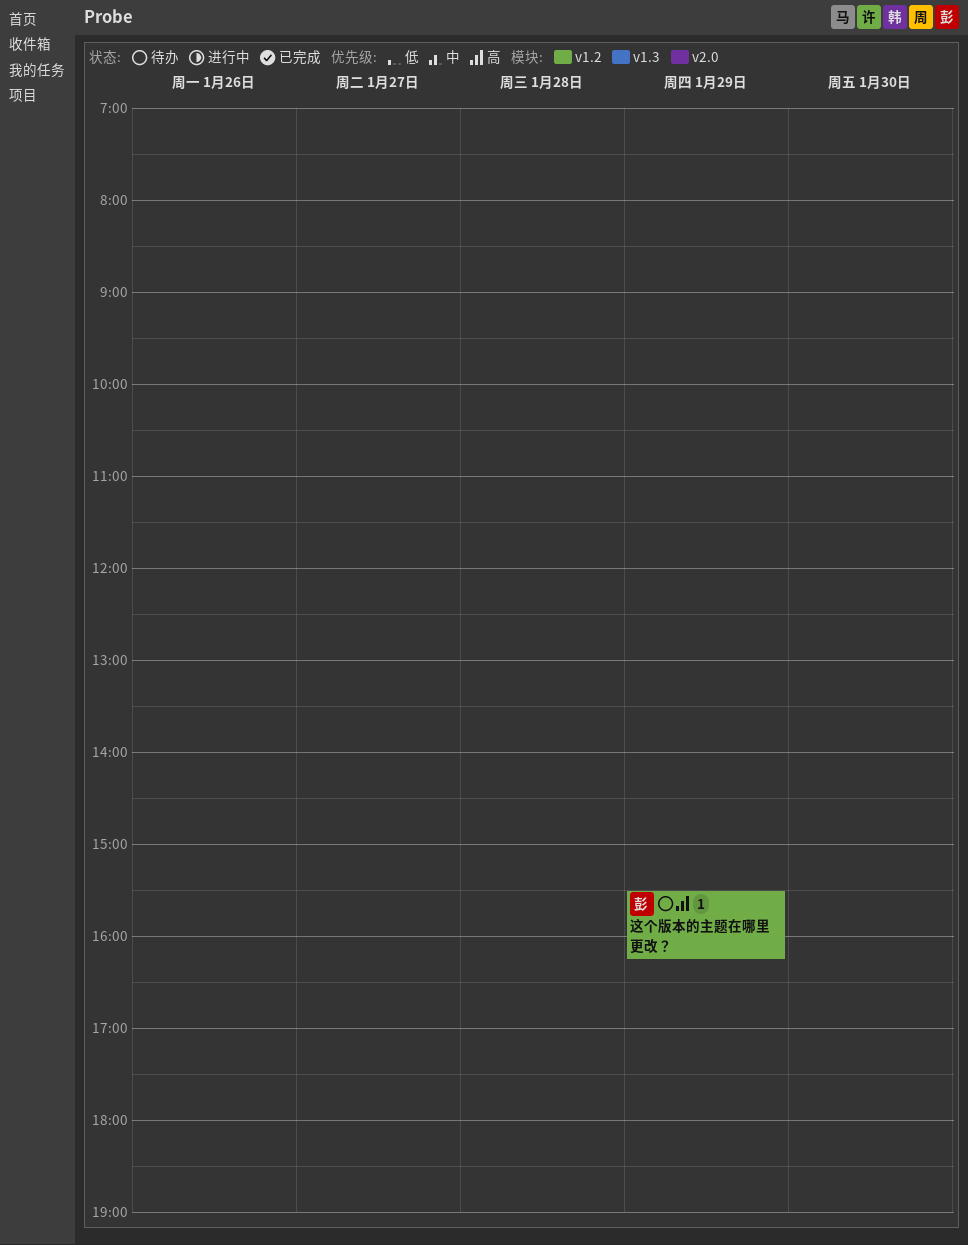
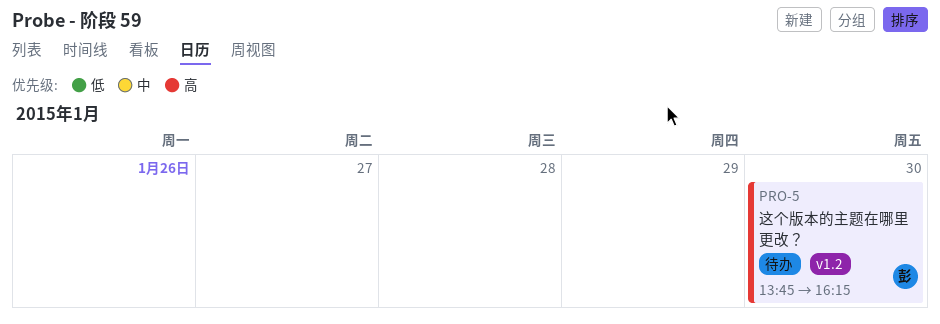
这个版本的主题在哪里更改？, day: Jan 29 -> Jan 30
这个版本的主题在哪里更改？, begins: 15:30 -> 13:45

